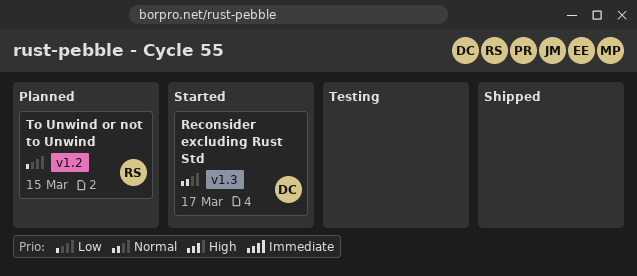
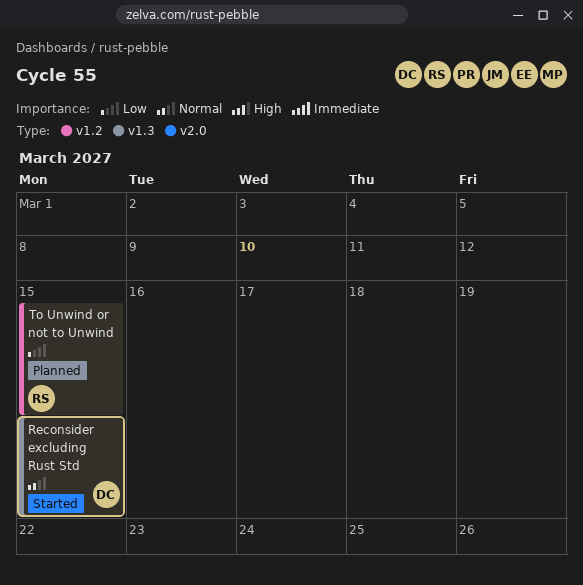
Reconsider excluding Rust Std, due: Mar 17 -> Mar 15

